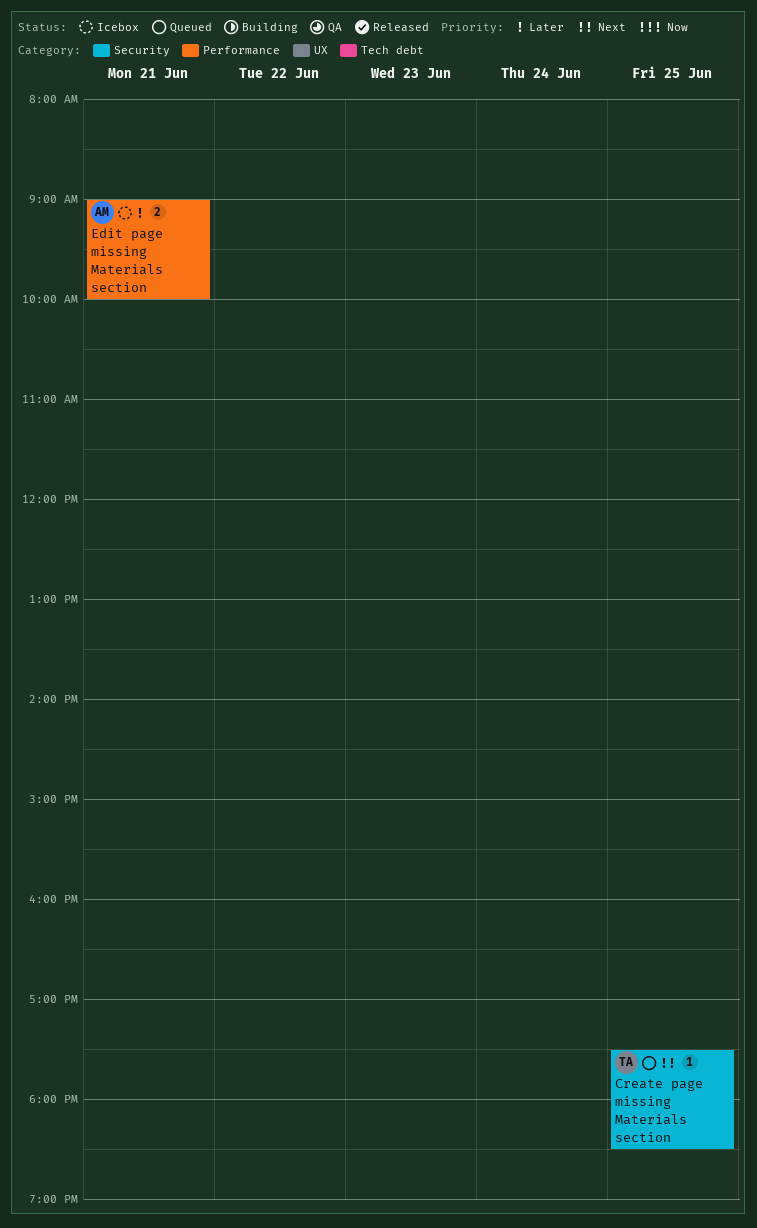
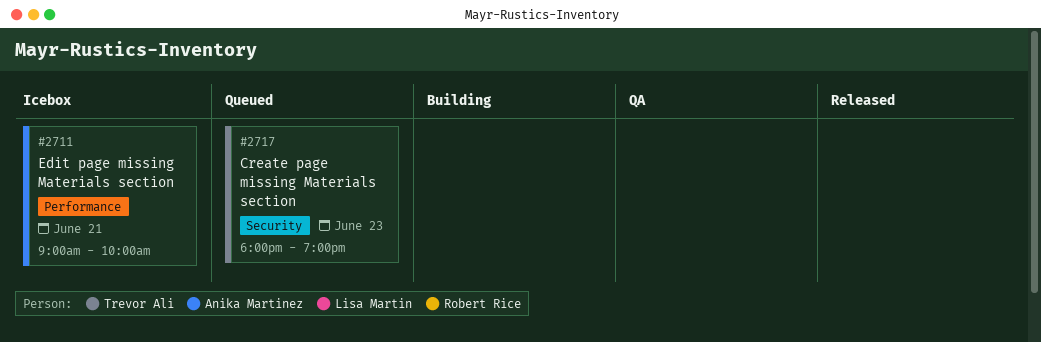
Create page missing Materials section, day: Jun 25 -> Jun 23
Create page missing Materials section, begins: 17:30 -> 18:00
Create page missing Materials section, ends: 18:30 -> 19:00

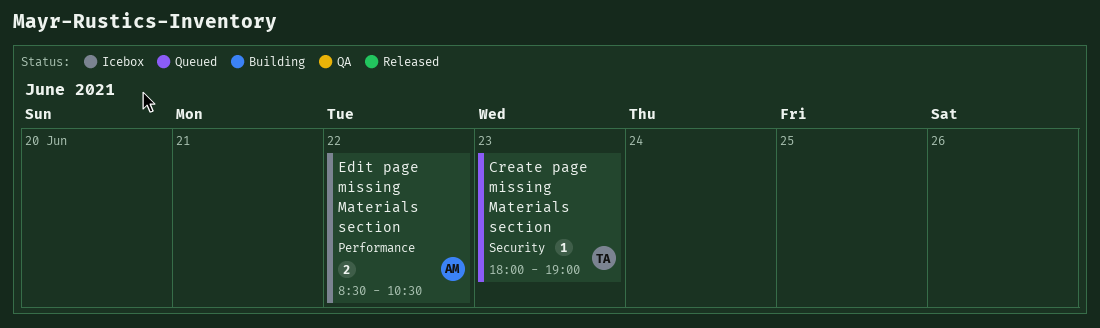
Edit page missing Materials section, day: Jun 21 -> Jun 22
Edit page missing Materials section, begins: 09:00 -> 08:30
Edit page missing Materials section, ends: 10:00 -> 10:30

